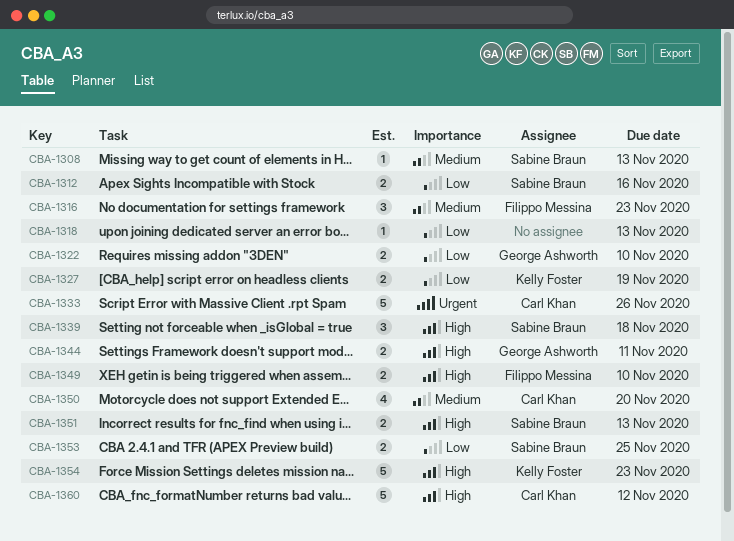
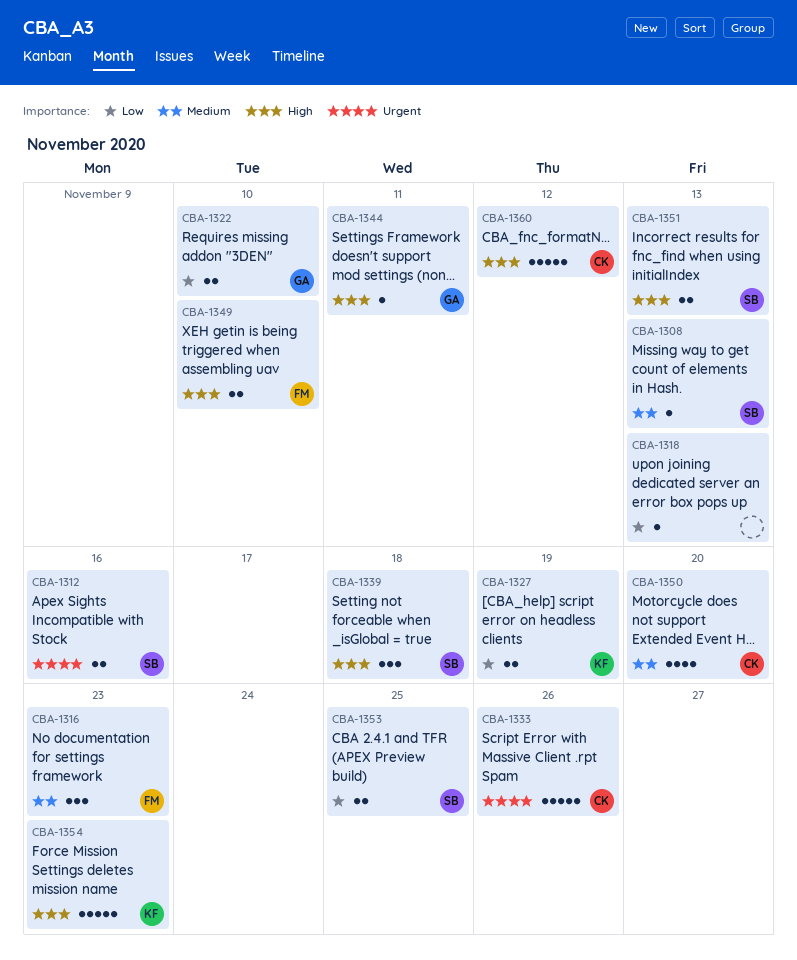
CBA-1312, priority: Low -> Urgent
CBA-1344, estimate: 2 -> 1

